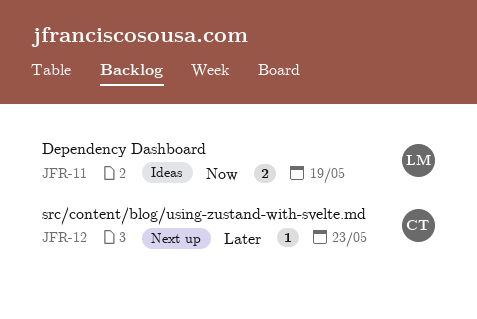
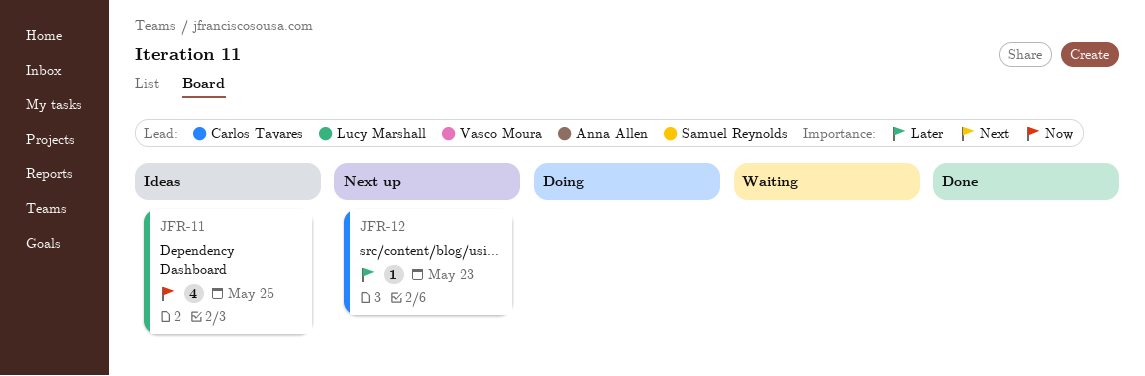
JFR-11, estimate: 2 -> 4
JFR-11, due: May 19 -> May 25

